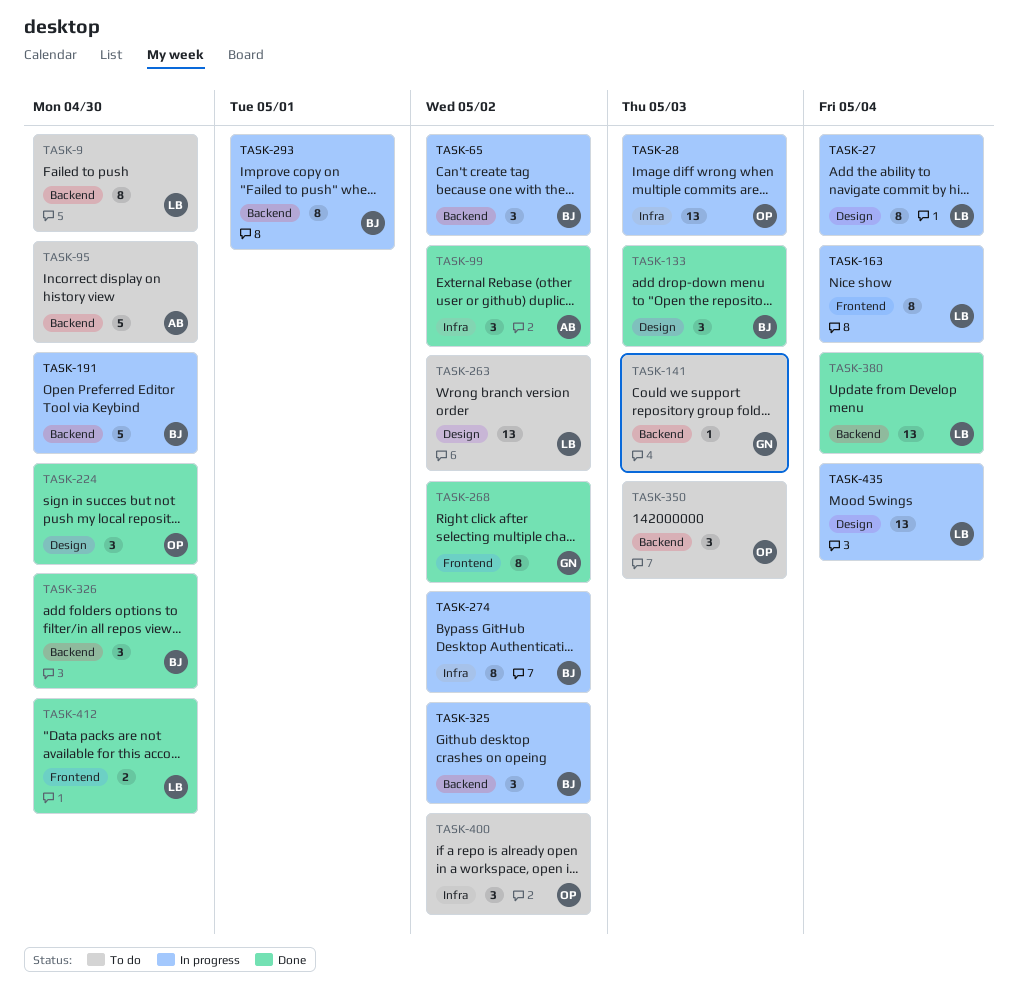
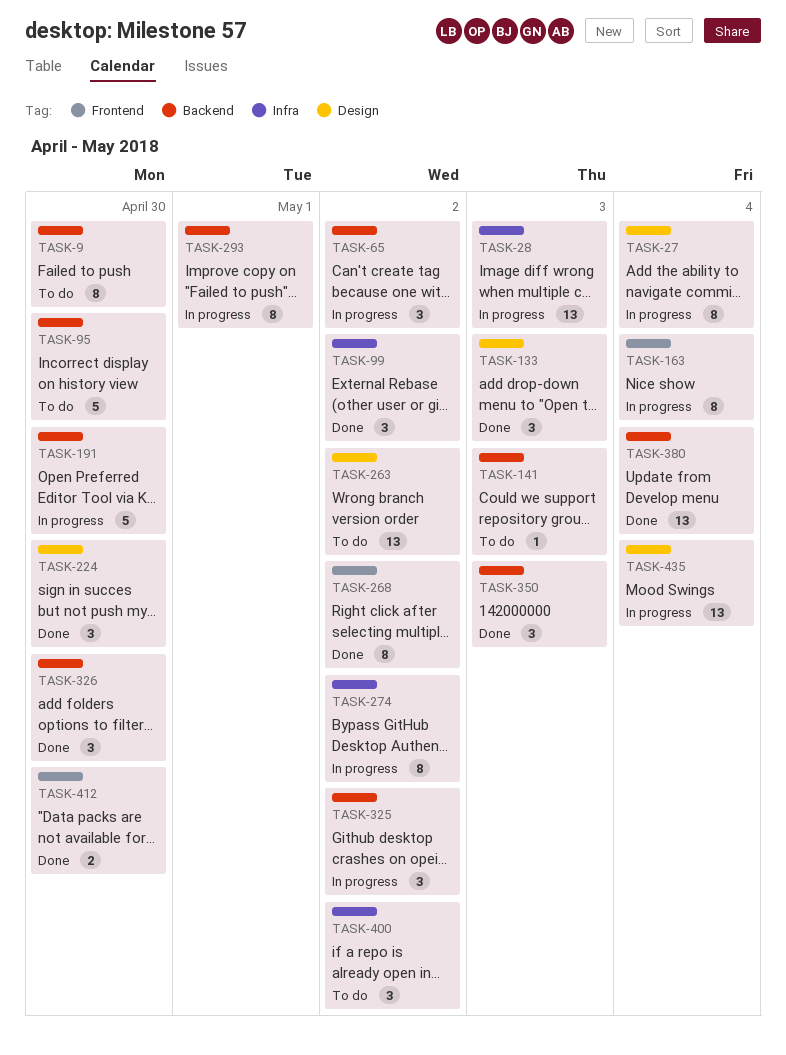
TASK-350, status: To do -> Done

